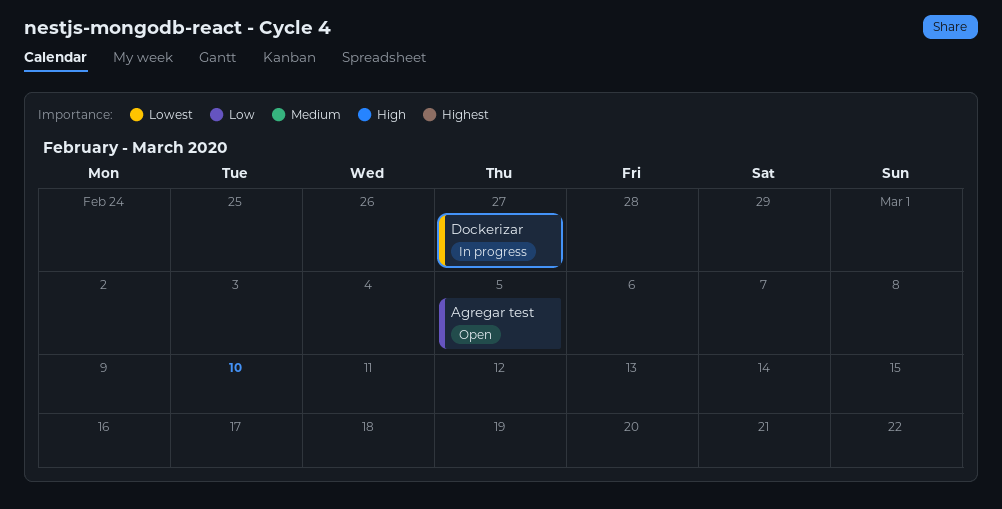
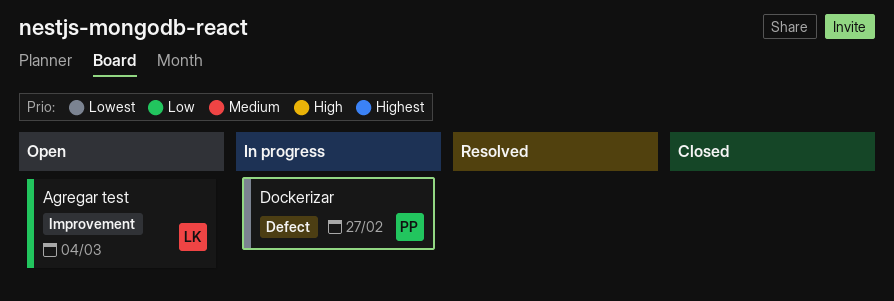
Agregar test, due: Mar 5 -> Mar 4

